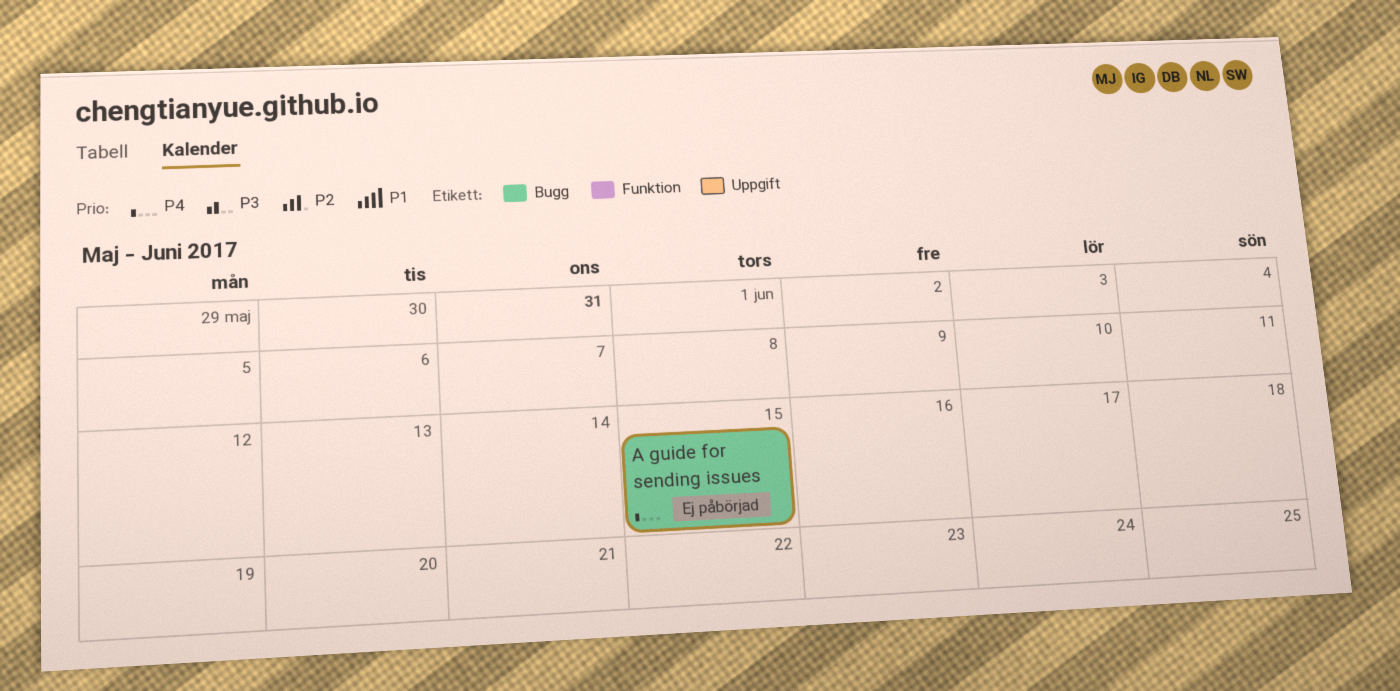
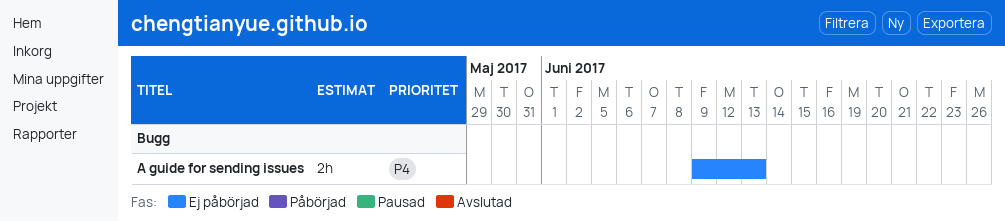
A guide for sending issues, due: Jun 15 -> Jun 13

